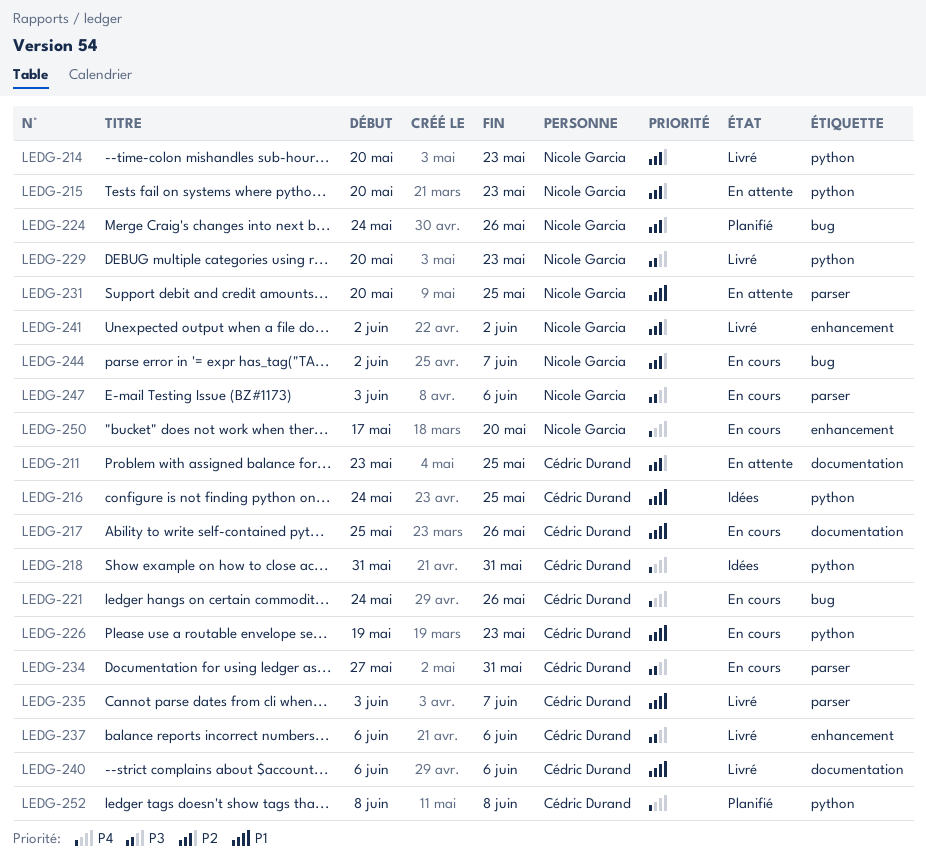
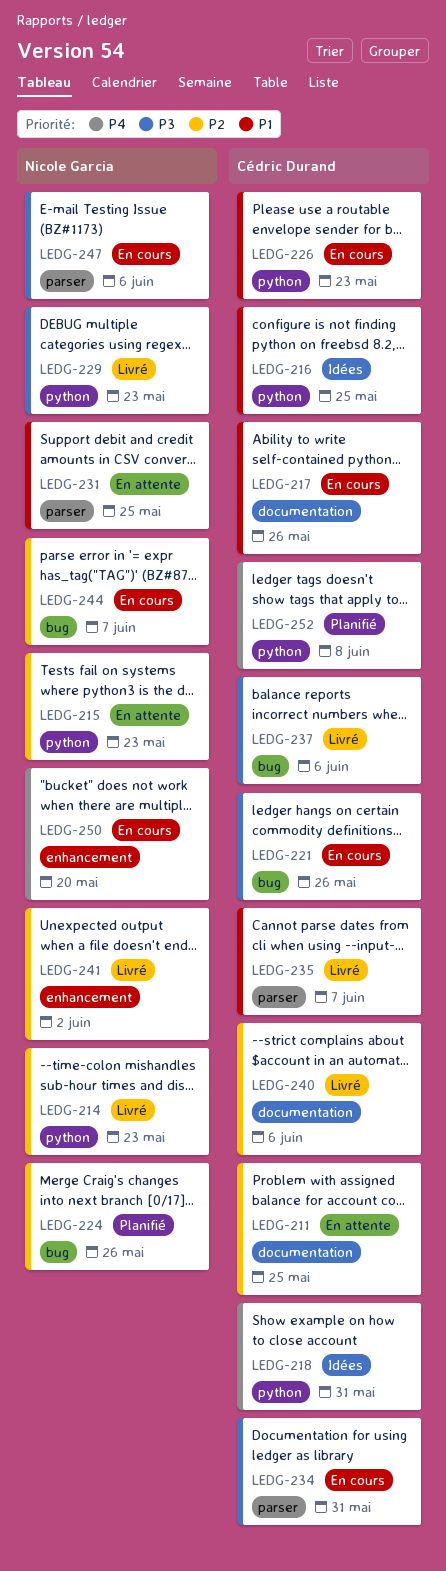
LEDG-221, priority: P4 -> P3
LEDG-237, label: enhancement -> bug
LEDG-240, priority: P1 -> P2

